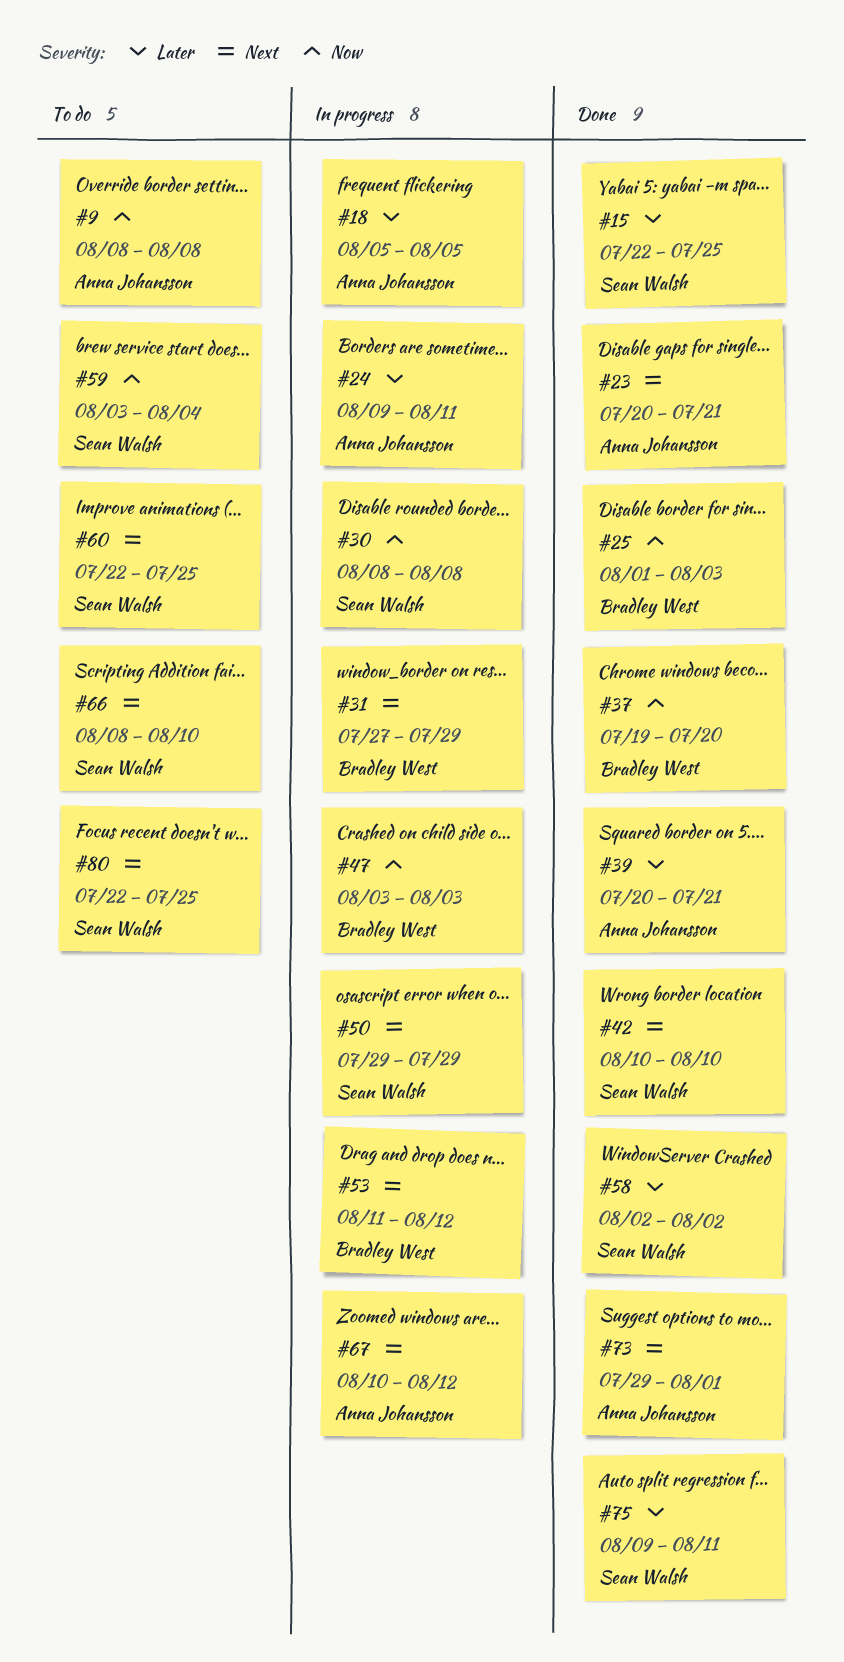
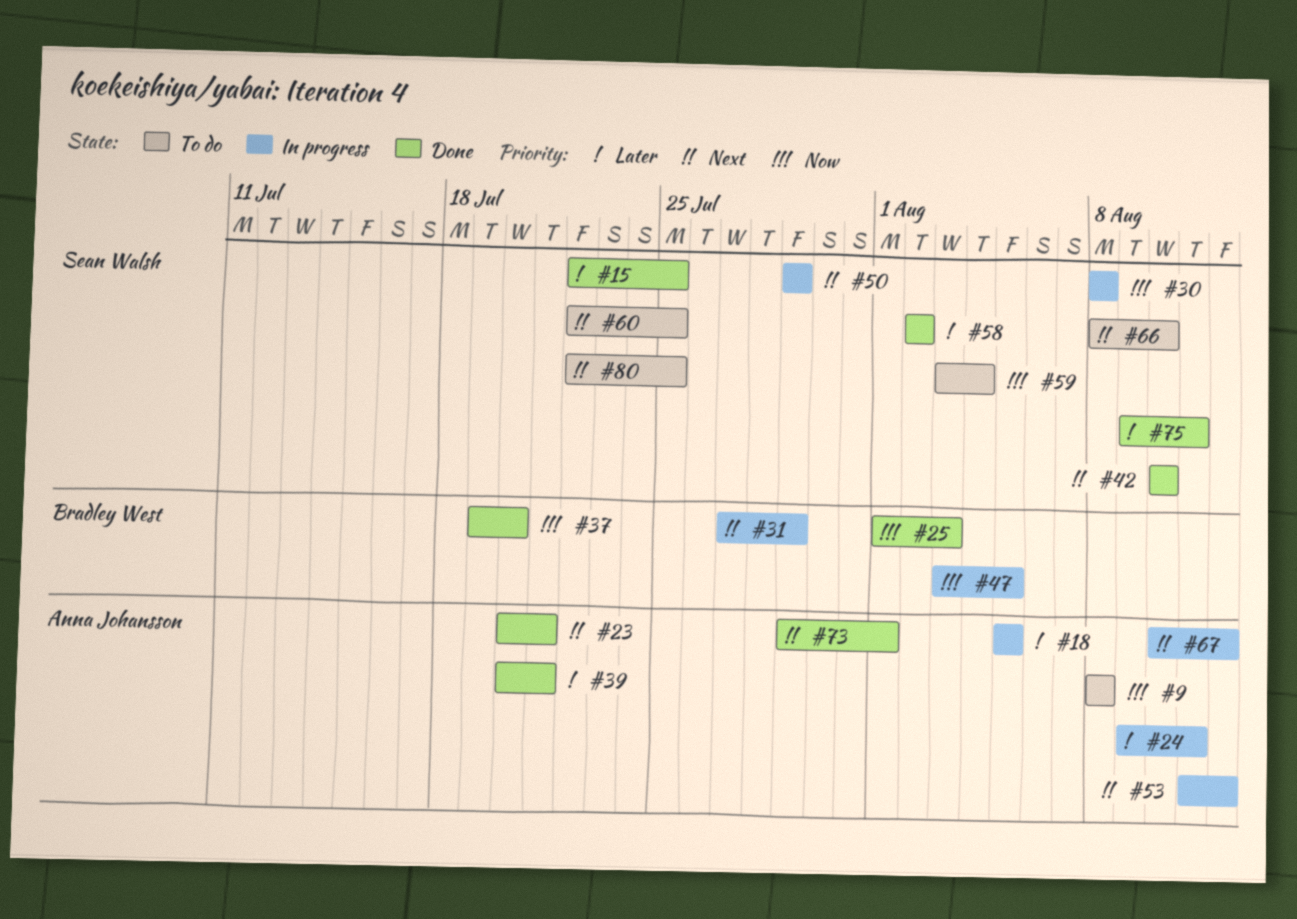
#47, due: Aug 3 -> Aug 5
#53, owner: Bradley West -> Anna Johansson

